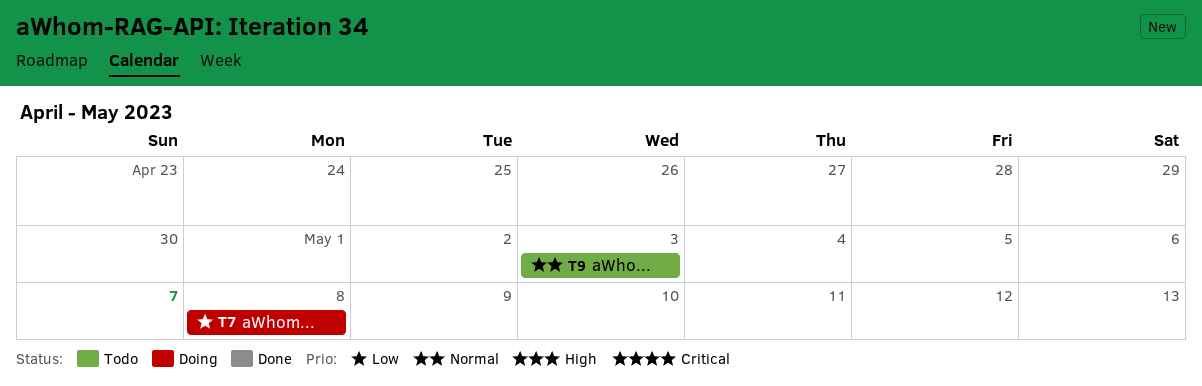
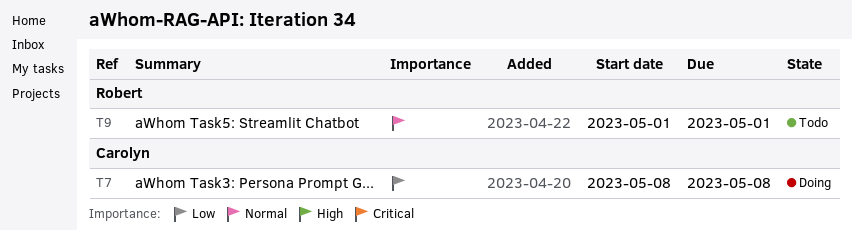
T9, start: May 3 -> May 1
T9, due: May 3 -> May 1

